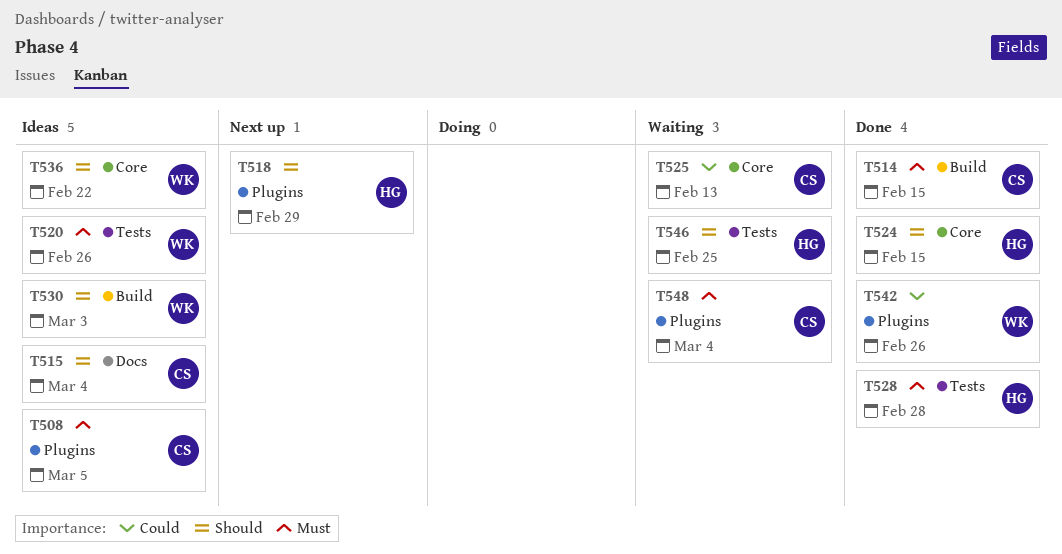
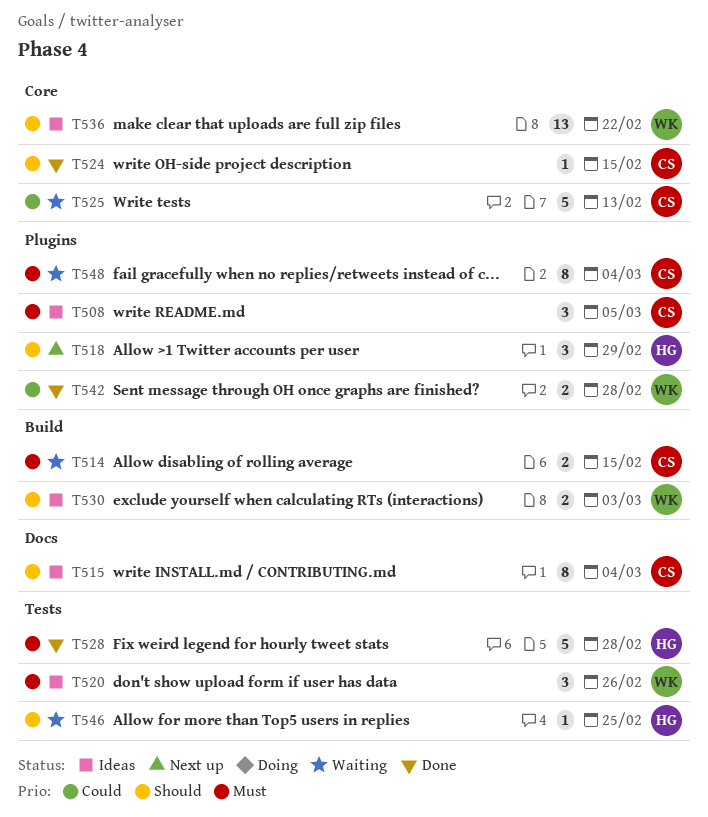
T514, status: Done -> Waiting
T524, owner: HG -> CS
T542, due: Feb 26 -> Feb 28

